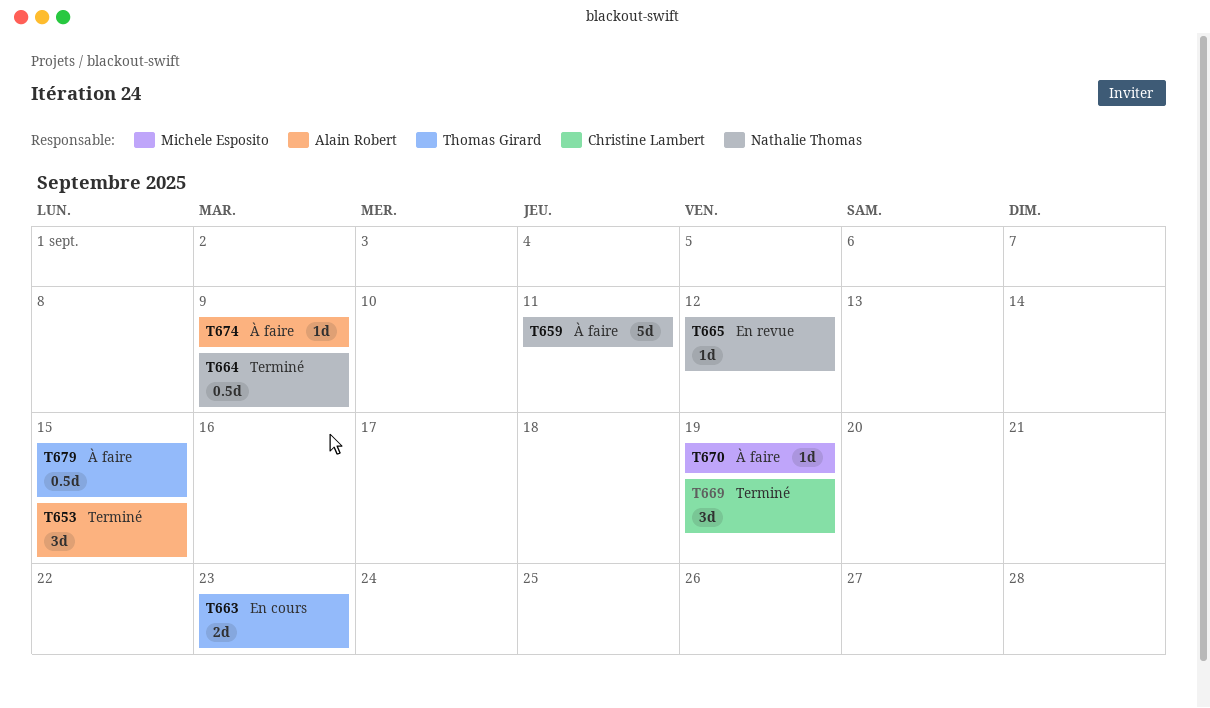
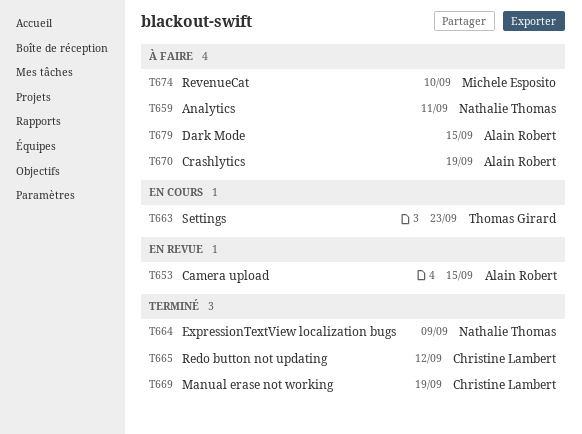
T653, status: Terminé -> En revue
T665, status: En revue -> Terminé
T665, owner: Nathalie Thomas -> Christine Lambert
T670, owner: Michele Esposito -> Alain Robert
T674, owner: Alain Robert -> Michele Esposito
T674, due: Sep 9 -> Sep 10
T679, owner: Thomas Girard -> Alain Robert

